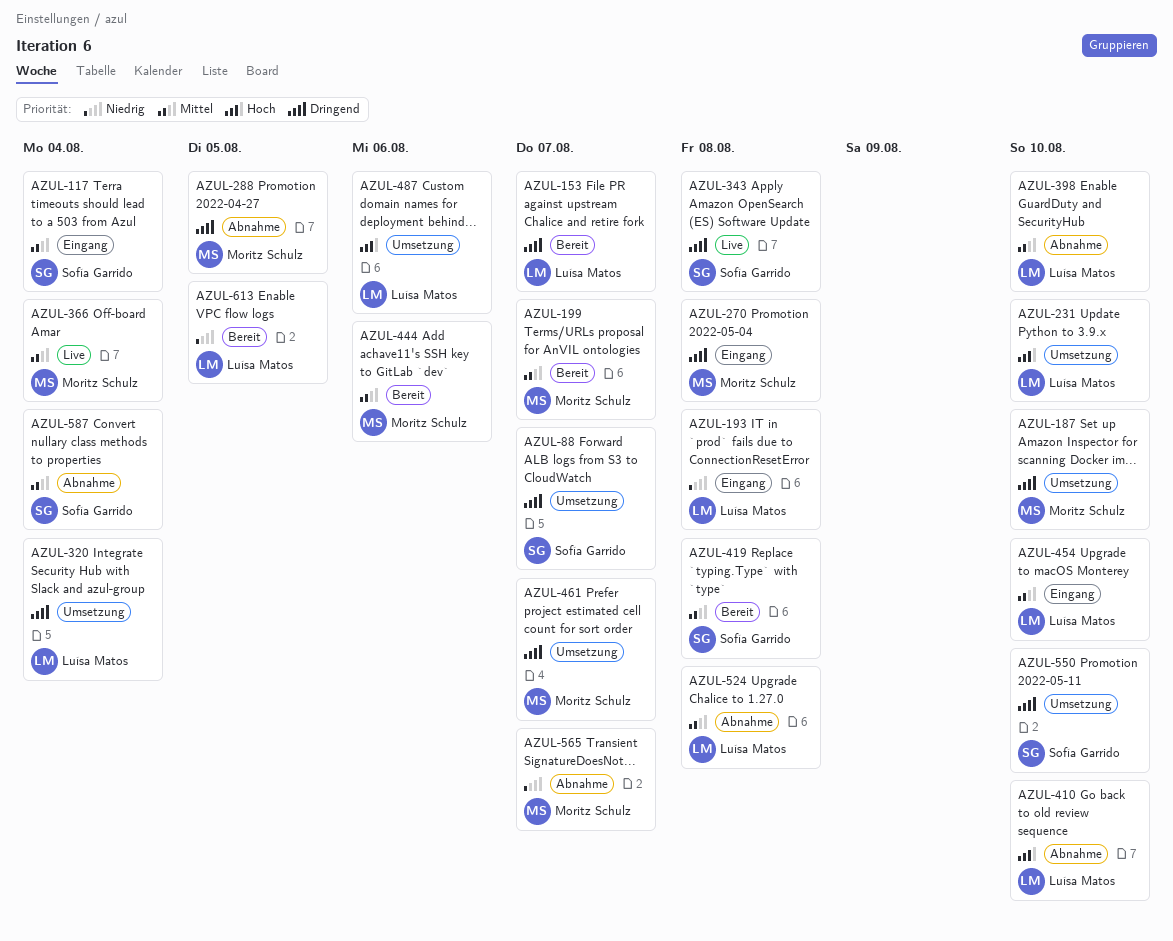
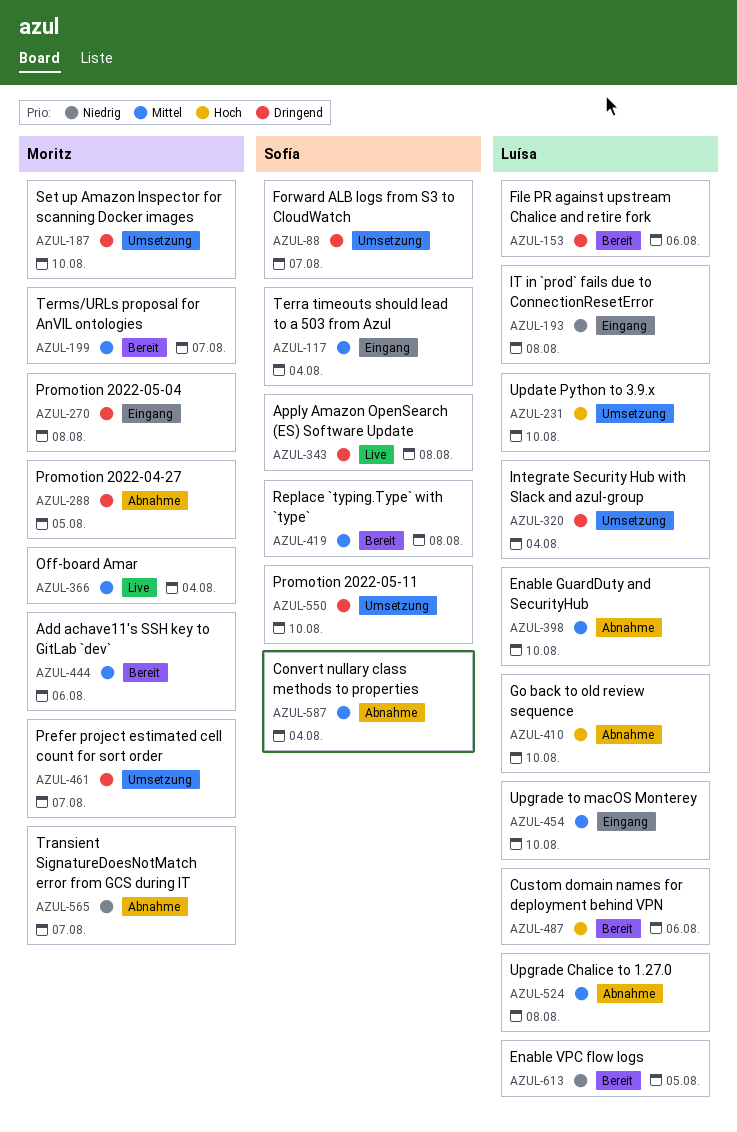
AZUL-153, due: Aug 7 -> Aug 6
AZUL-487, status: Umsetzung -> Bereit

